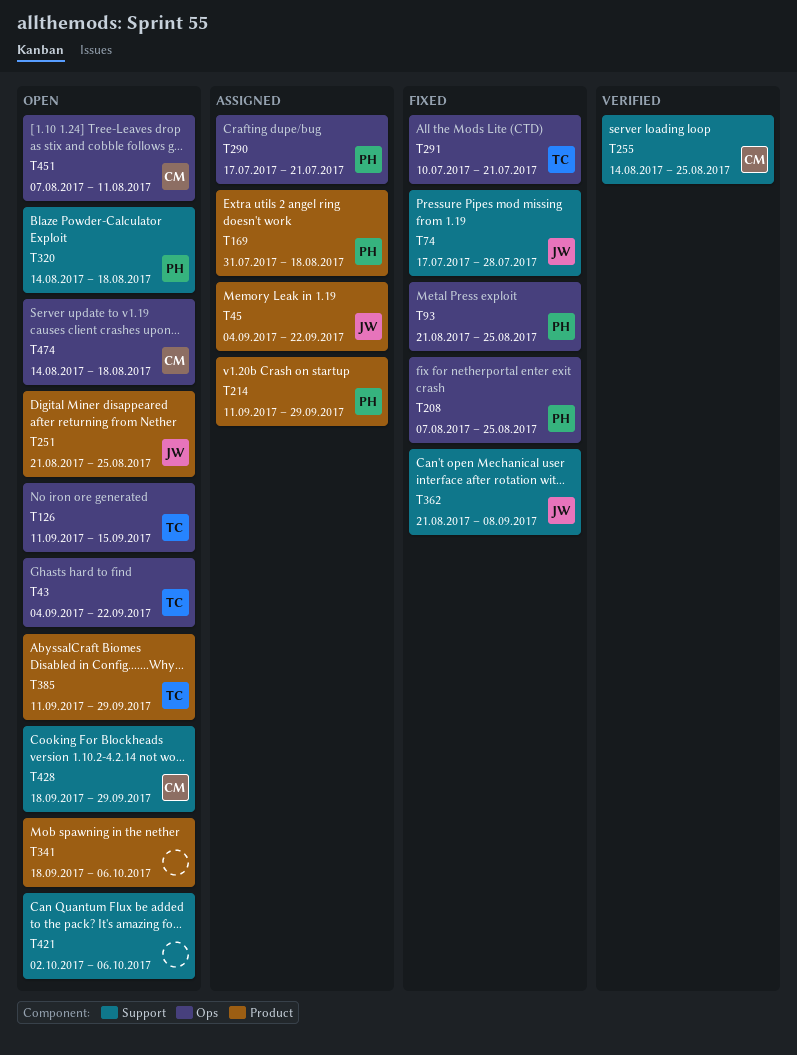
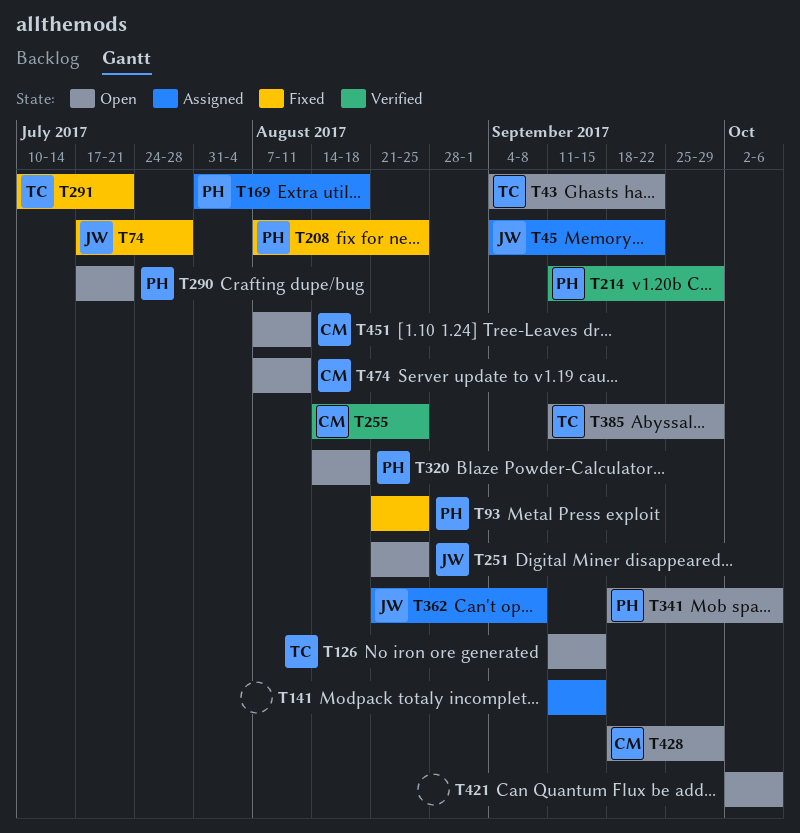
T141: none -> present
T214, status: Assigned -> Verified
T290, status: Assigned -> Open
T341, owner: none -> PH
T362, status: Fixed -> Assigned
T474, start: Aug 14 -> Aug 7
T474, due: Aug 18 -> Aug 11

